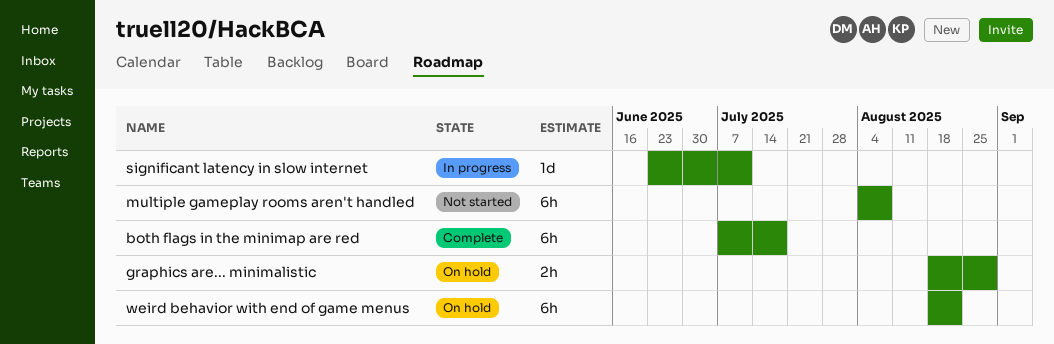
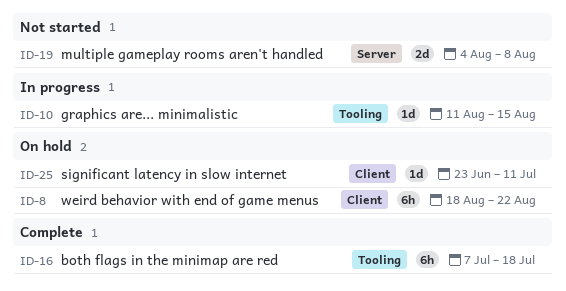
graphics are... minimalistic, status: On hold -> In progress
graphics are... minimalistic, estimate: 2h -> 1d
graphics are... minimalistic, start: Aug 18 -> Aug 11
graphics are... minimalistic, due: Aug 29 -> Aug 15
multiple gameplay rooms aren't handled, estimate: 6h -> 2d
significant latency in slow internet, status: In progress -> On hold

